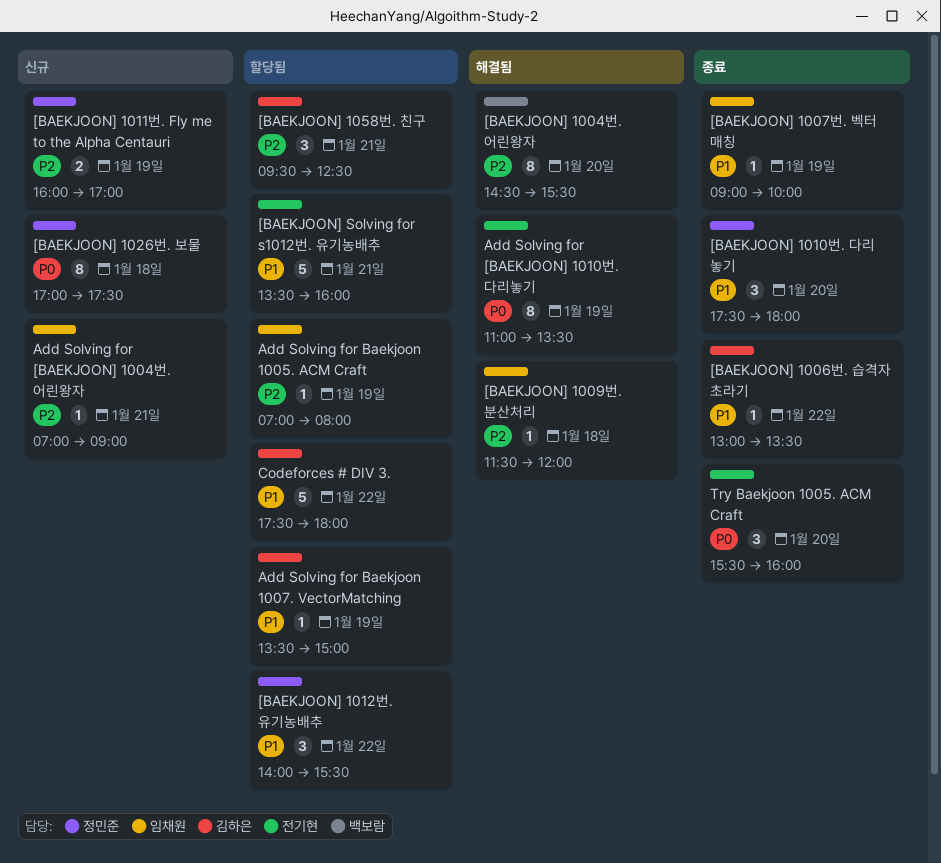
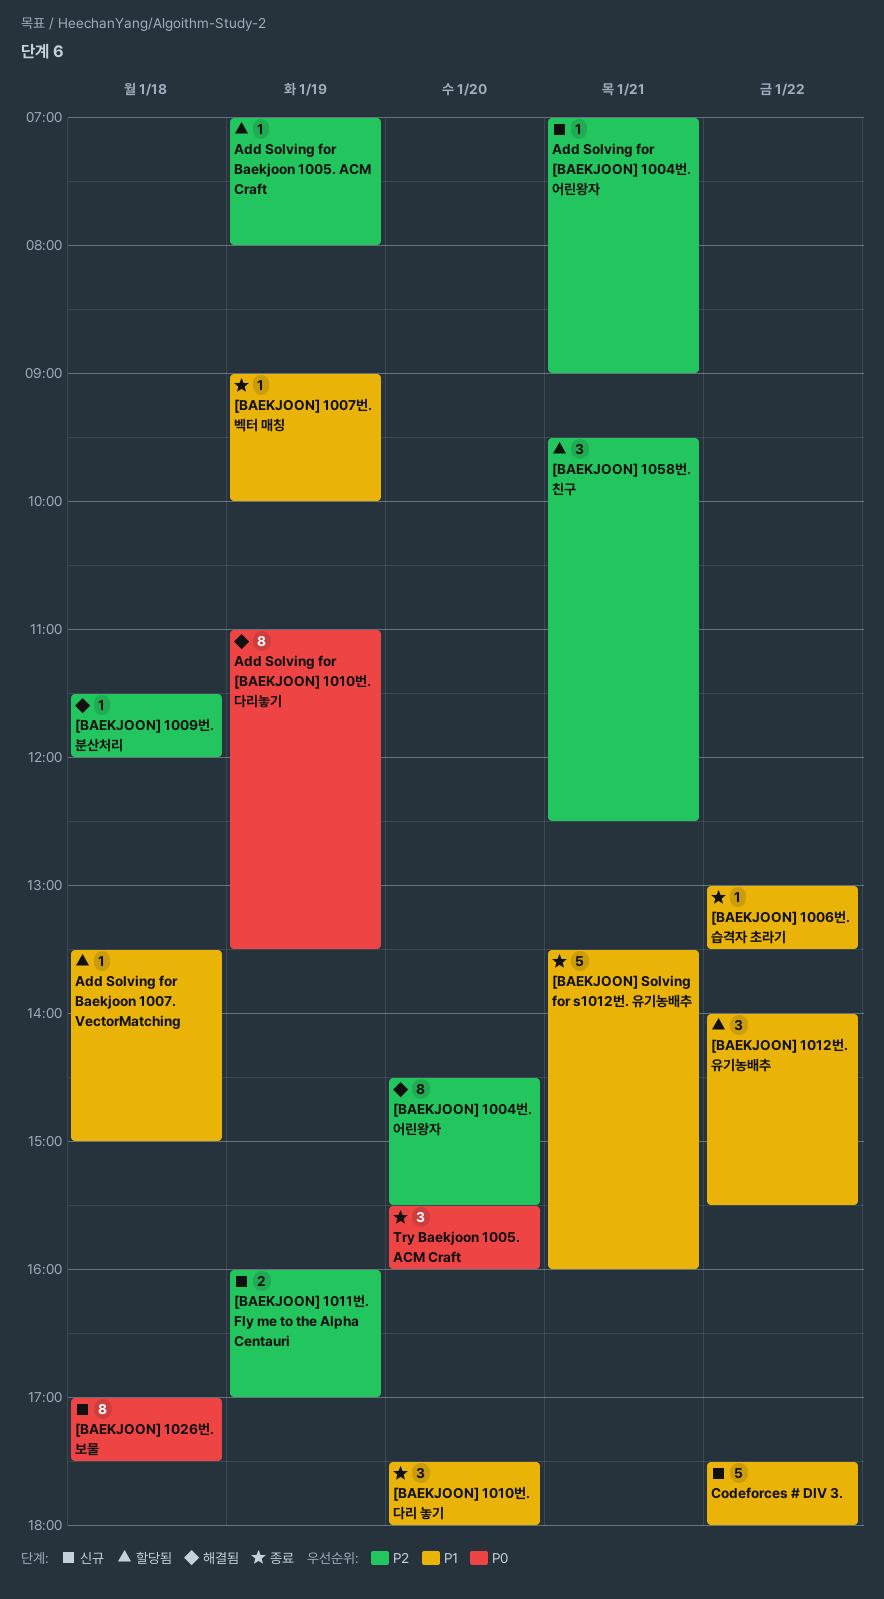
[BAEKJOON] Solving for s1012번. 유기농배추, status: 할당됨 -> 종료
Add Solving for Baekjoon 1007. VectorMatching, day: Jan 19 -> Jan 18
Codeforces # DIV 3., status: 할당됨 -> 신규

